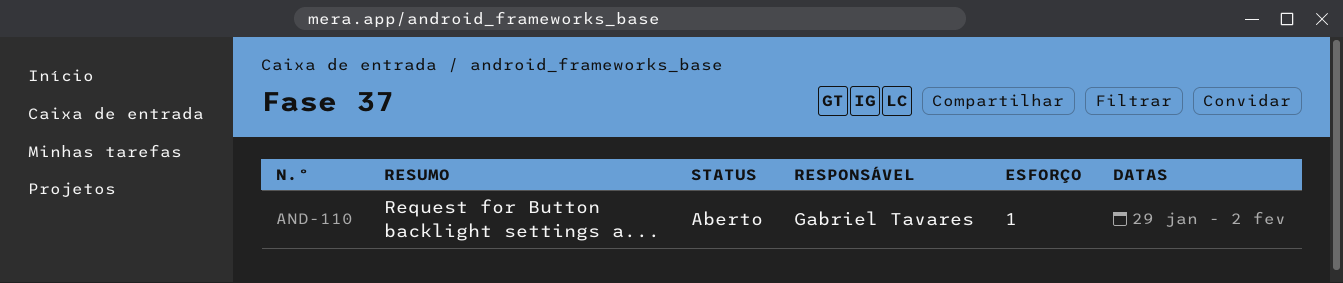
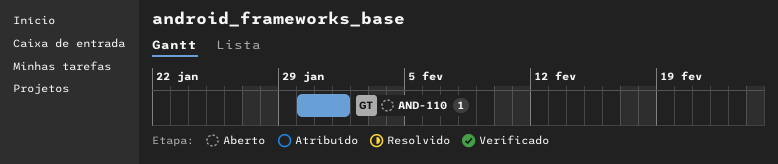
AND-110, start: Jan 29 -> Jan 30
AND-110, due: Feb 2 -> Feb 1

